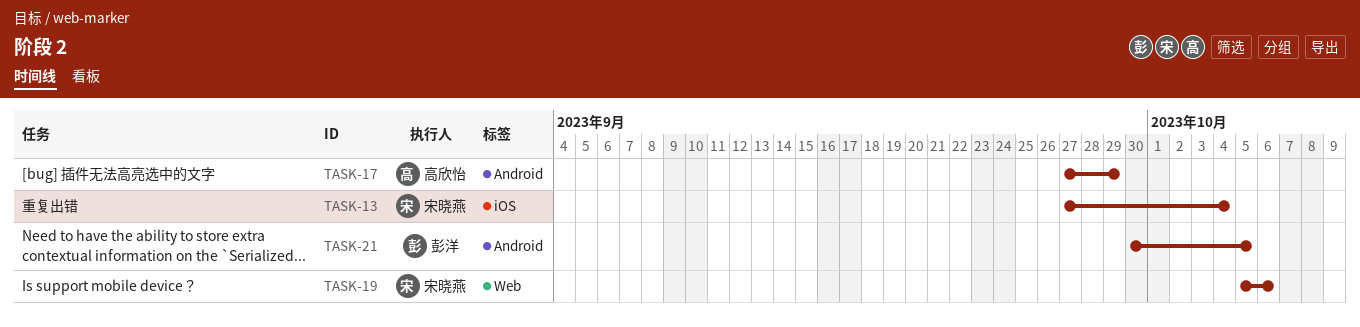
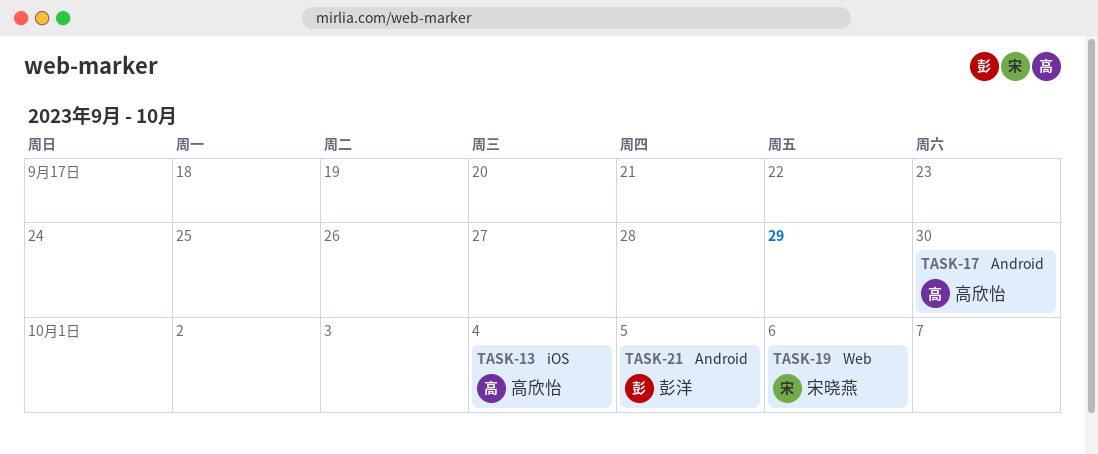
TASK-13, owner: 宋晓燕 -> 高欣怡
TASK-17, due: Sep 29 -> Sep 30

